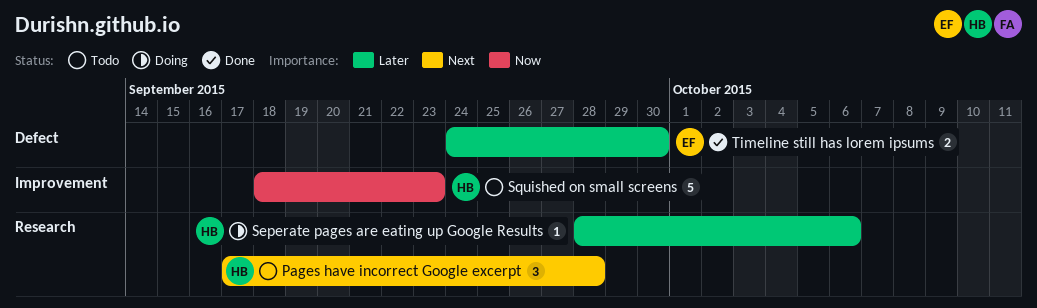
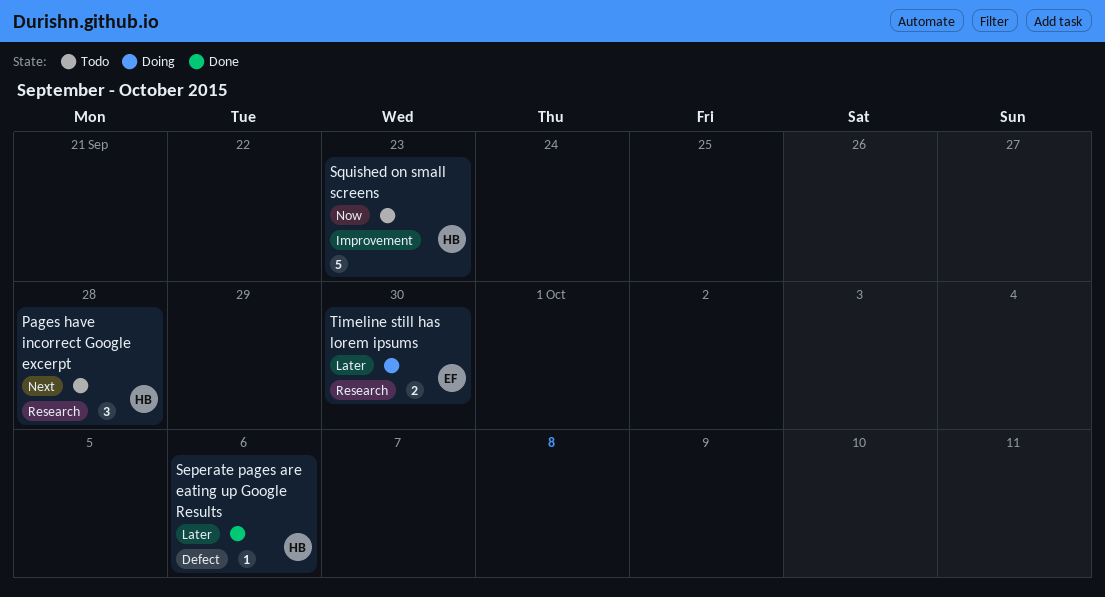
Seperate pages are eating up Google Results, status: Doing -> Done
Seperate pages are eating up Google Results, label: Research -> Defect
Timeline still has lorem ipsums, status: Done -> Doing
Timeline still has lorem ipsums, label: Defect -> Research

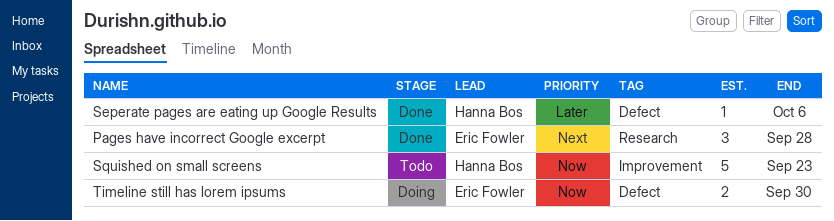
Pages have incorrect Google excerpt, status: Todo -> Done
Pages have incorrect Google excerpt, owner: Hanna Bos -> Eric Fowler
Timeline still has lorem ipsums, priority: Later -> Now
Timeline still has lorem ipsums, label: Research -> Defect

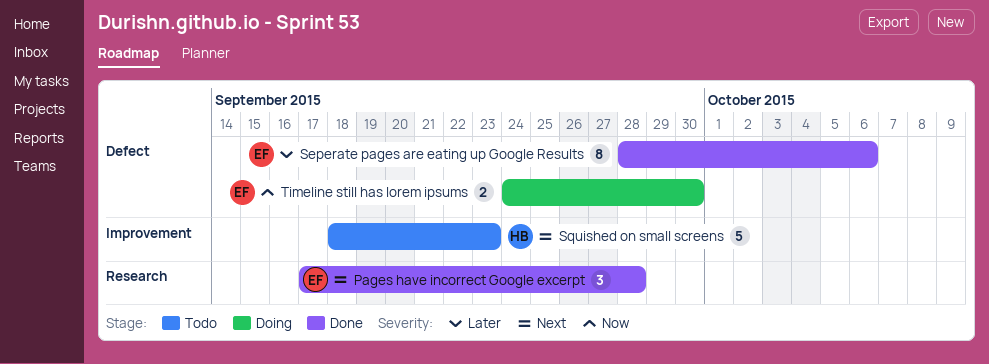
Seperate pages are eating up Google Results, owner: Hanna Bos -> Eric Fowler
Seperate pages are eating up Google Results, estimate: 1 -> 8
Squished on small screens, priority: Now -> Next

